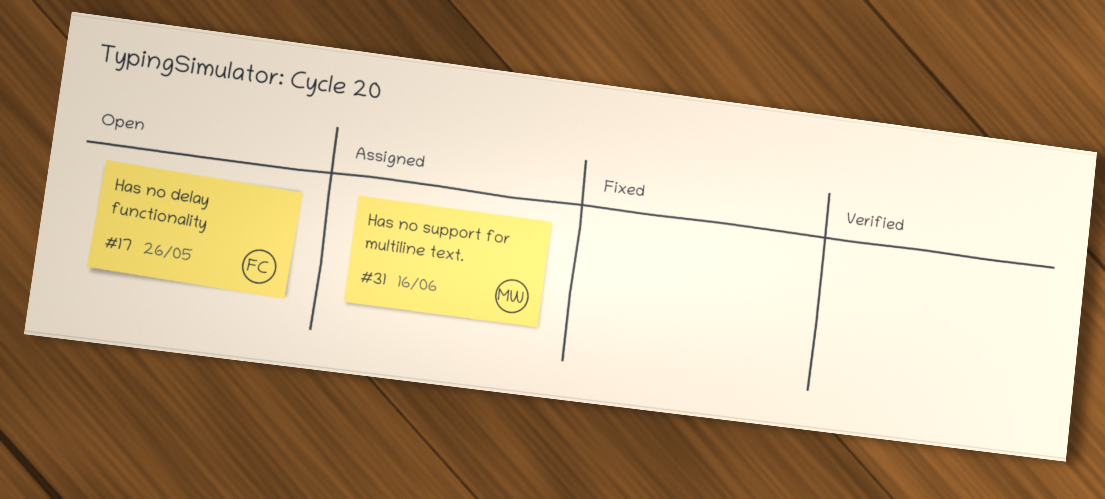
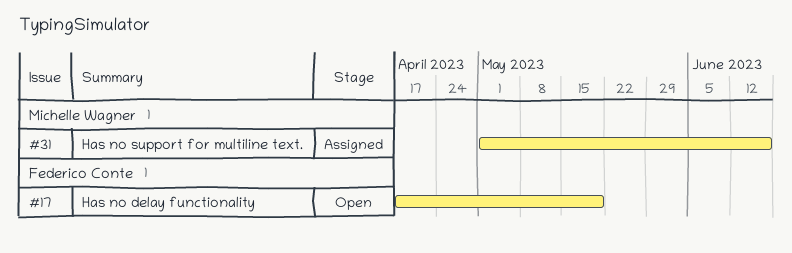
#17, due: May 26 -> May 19

